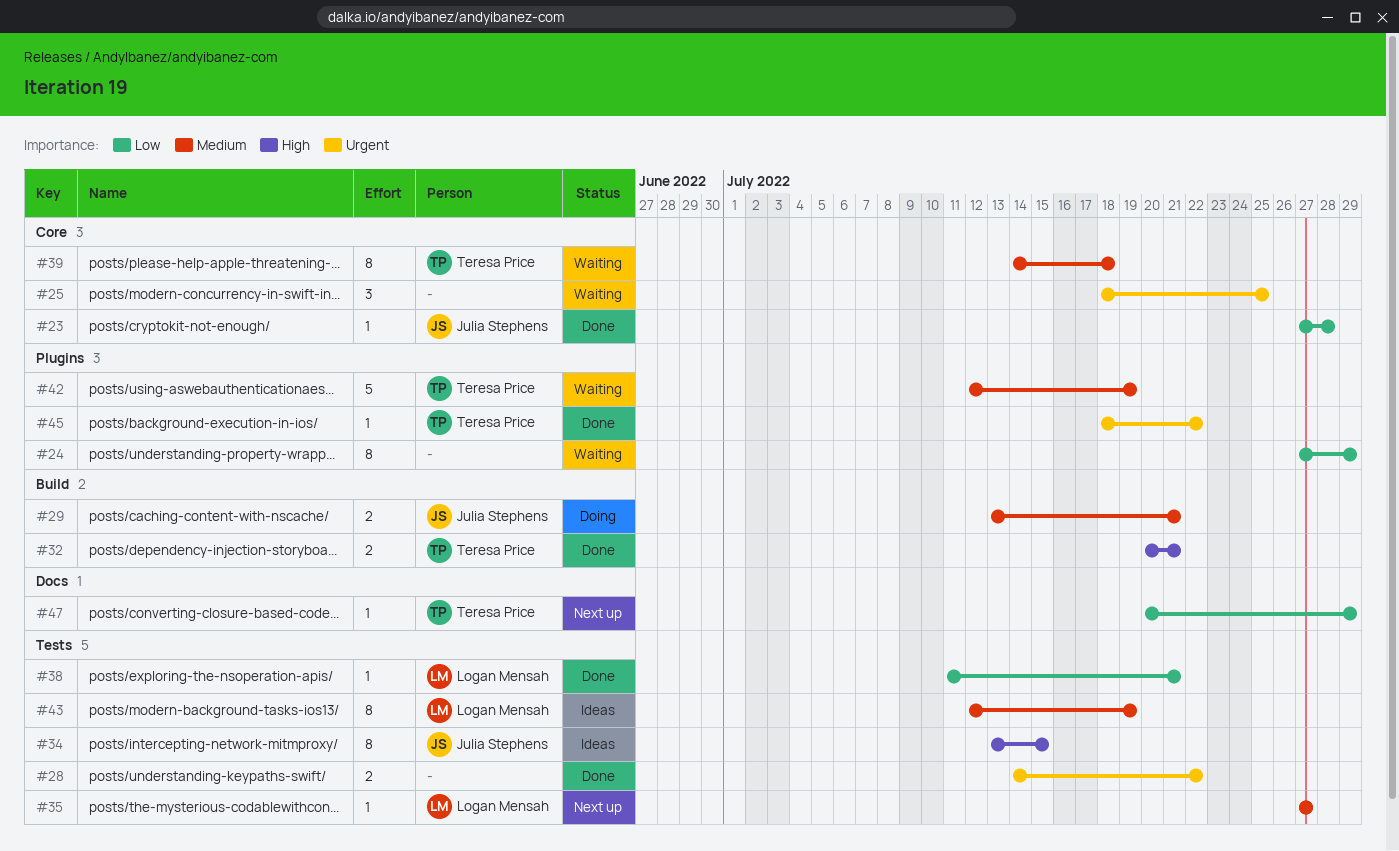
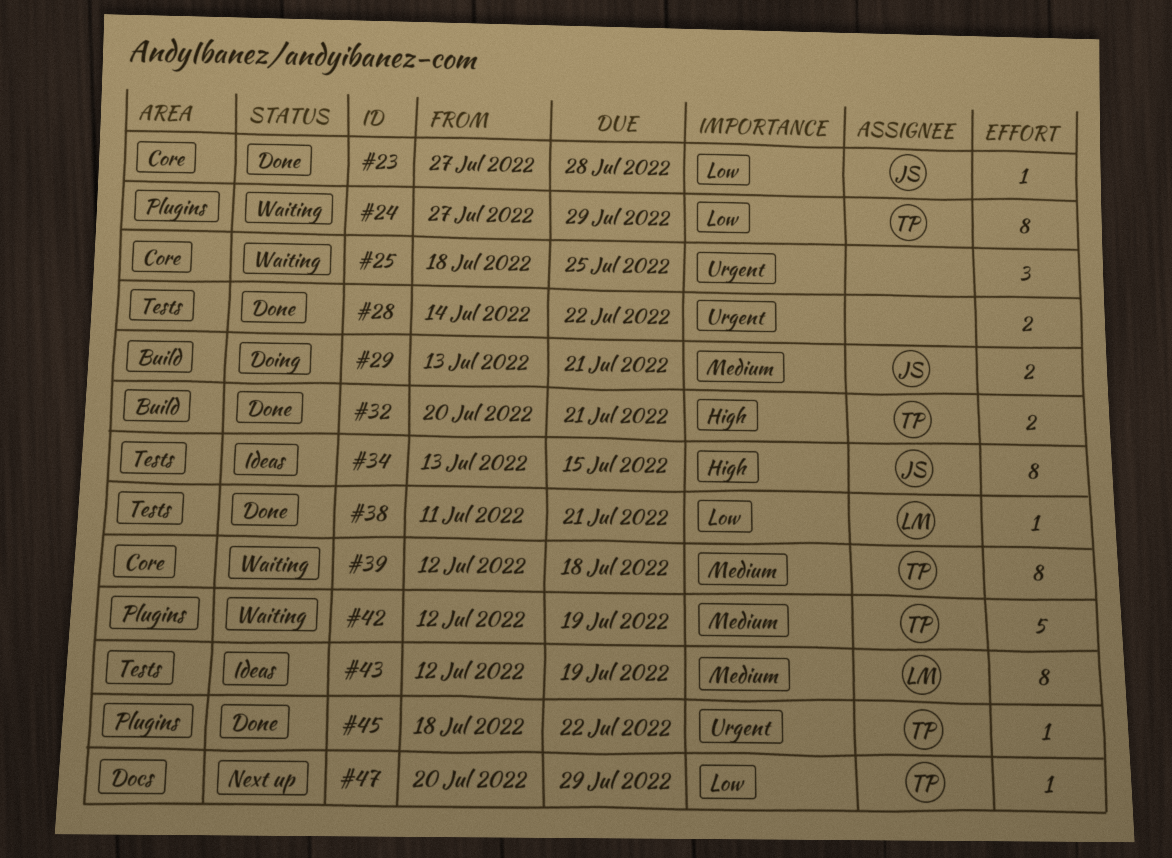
#24, owner: none -> Teresa Price
#35: present -> none
#39, start: Jul 14 -> Jul 12

